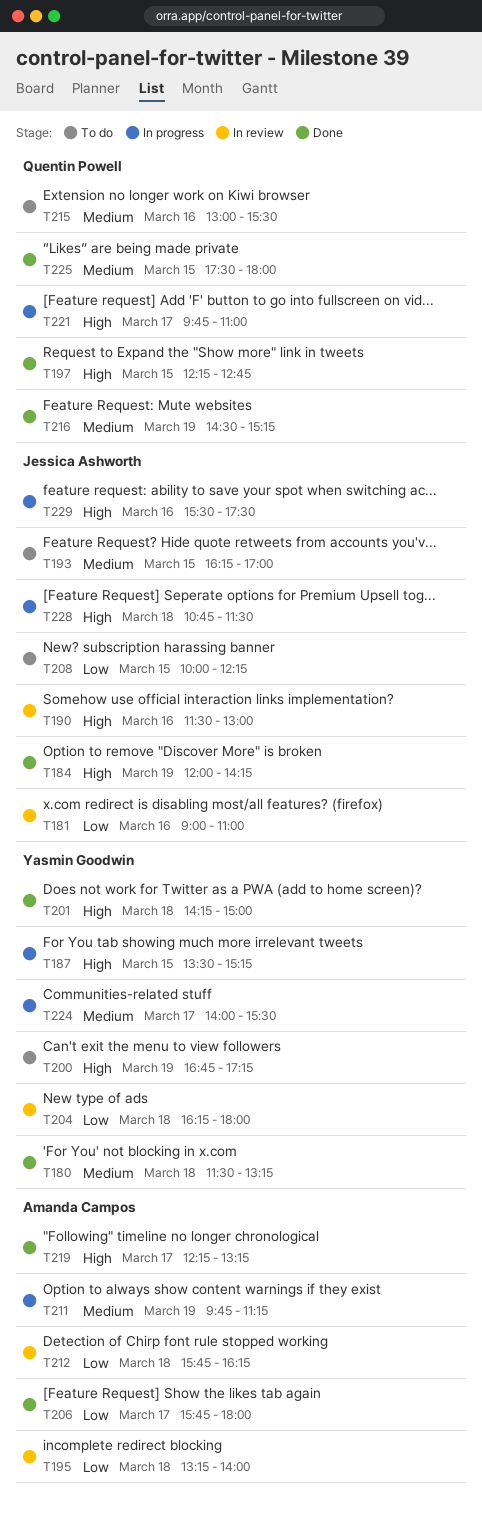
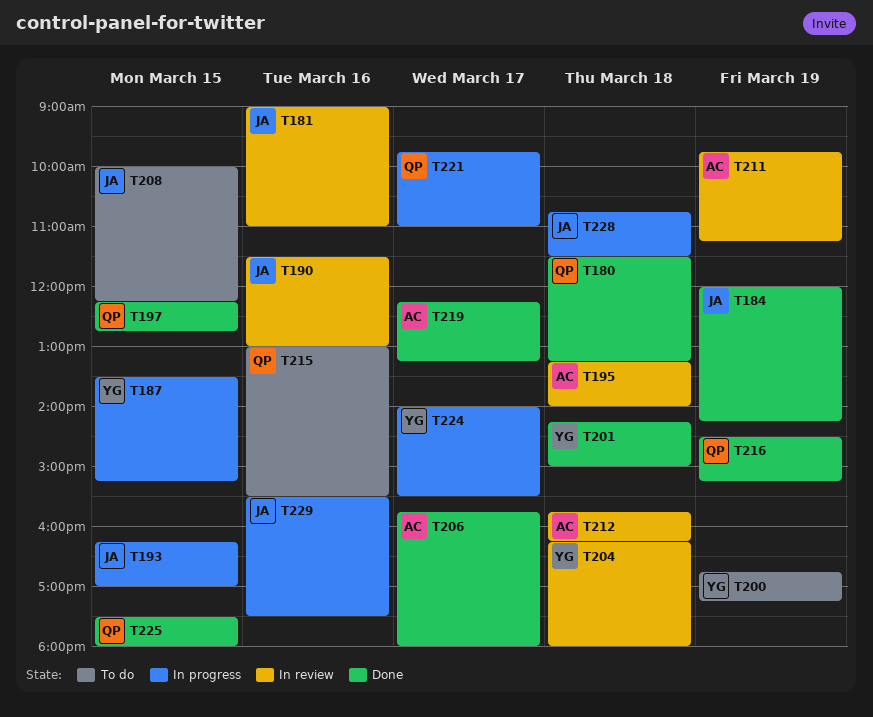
T180, owner: Yasmin Goodwin -> Quentin Powell
T193, status: To do -> In progress
T211, status: In progress -> In review

